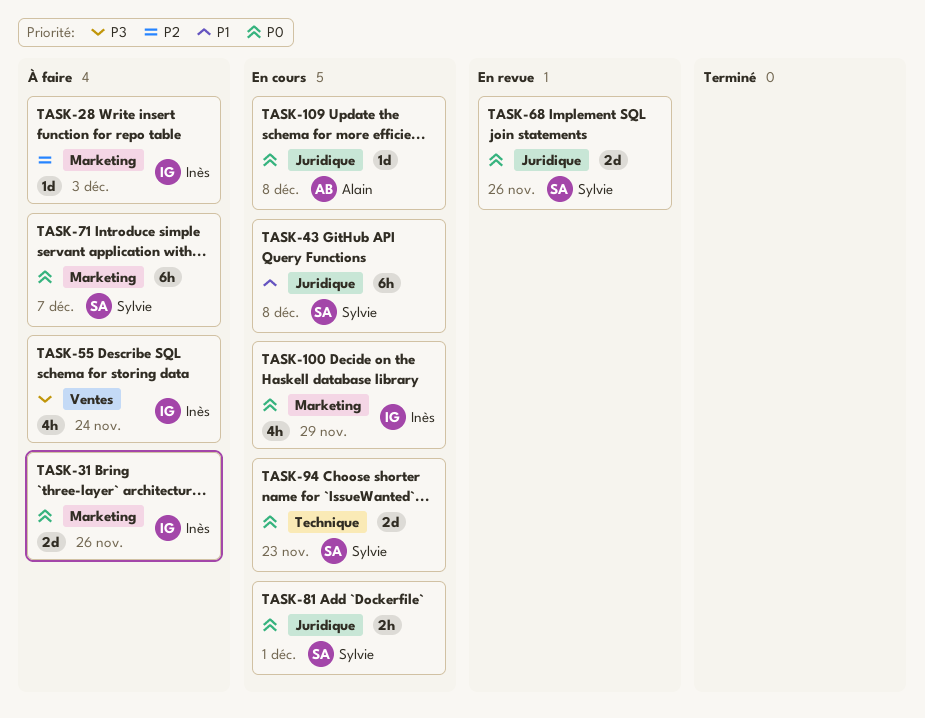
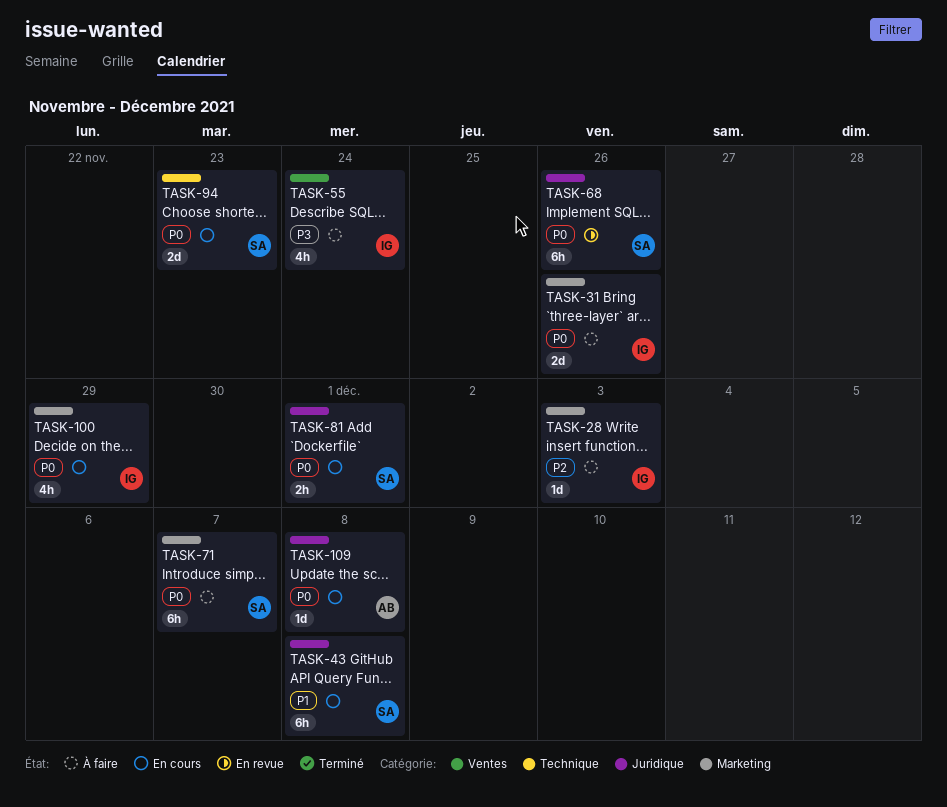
TASK-68, estimate: 2d -> 6h

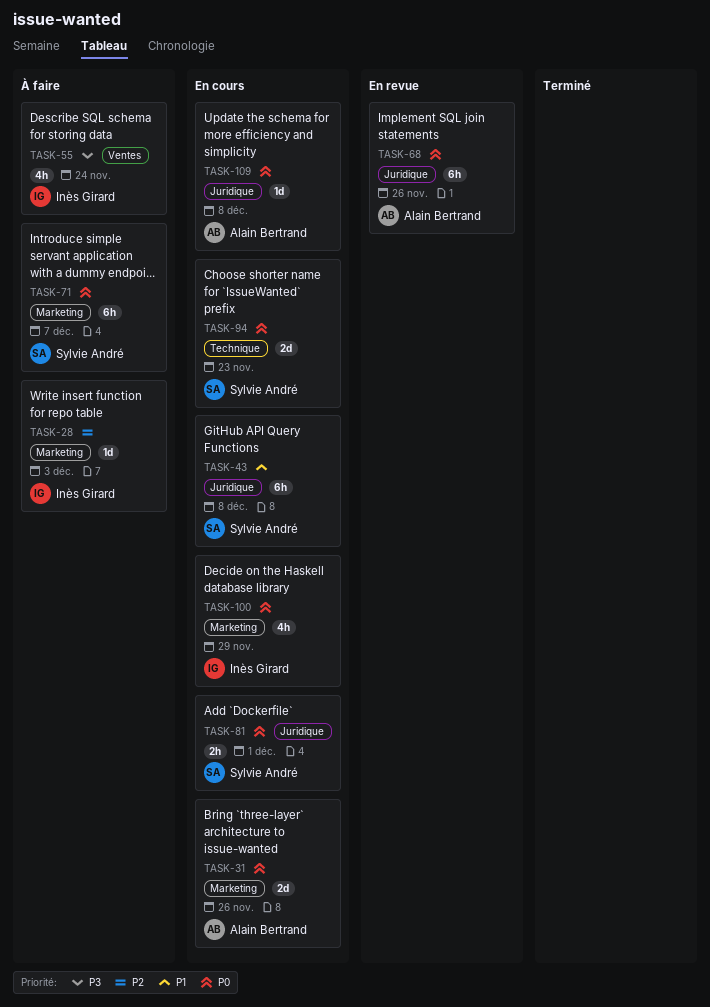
TASK-31, status: À faire -> En cours
TASK-31, owner: Inès Girard -> Alain Bertrand
TASK-68, owner: Sylvie André -> Alain Bertrand

